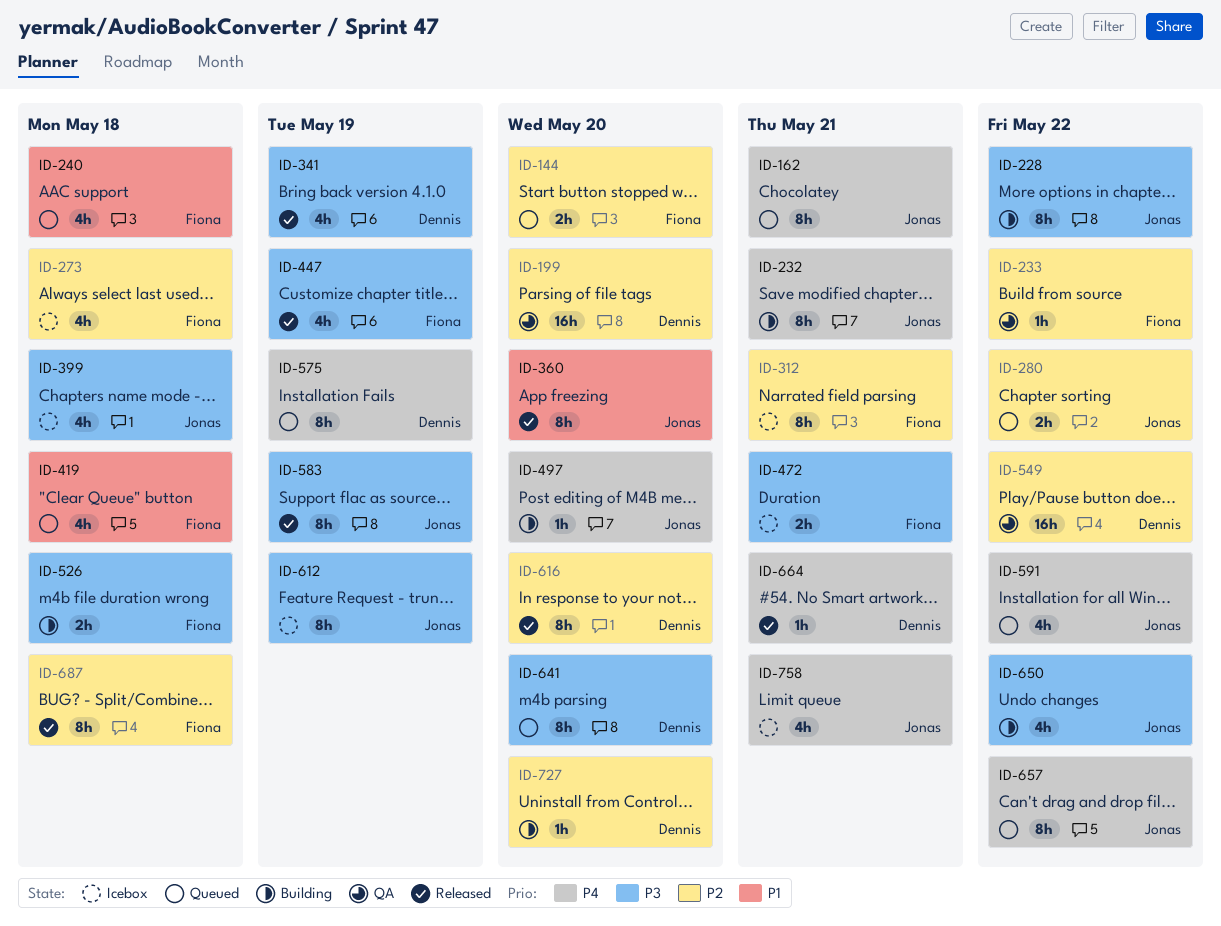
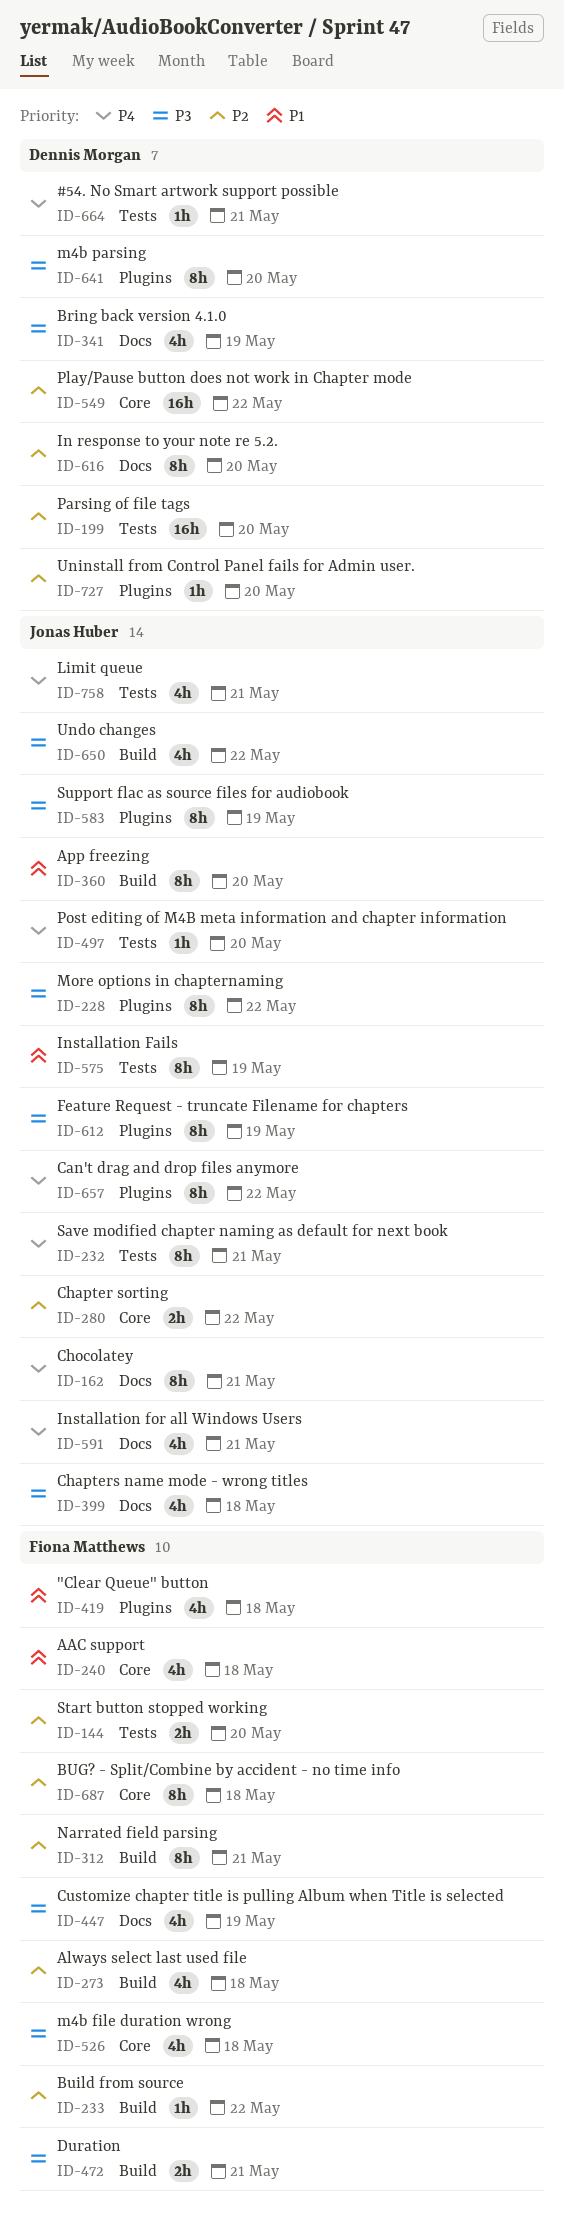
ID-526, estimate: 2h -> 4h
ID-575, owner: Dennis Morgan -> Jonas Huber
ID-575, priority: P4 -> P1
ID-591, due: May 22 -> May 21

